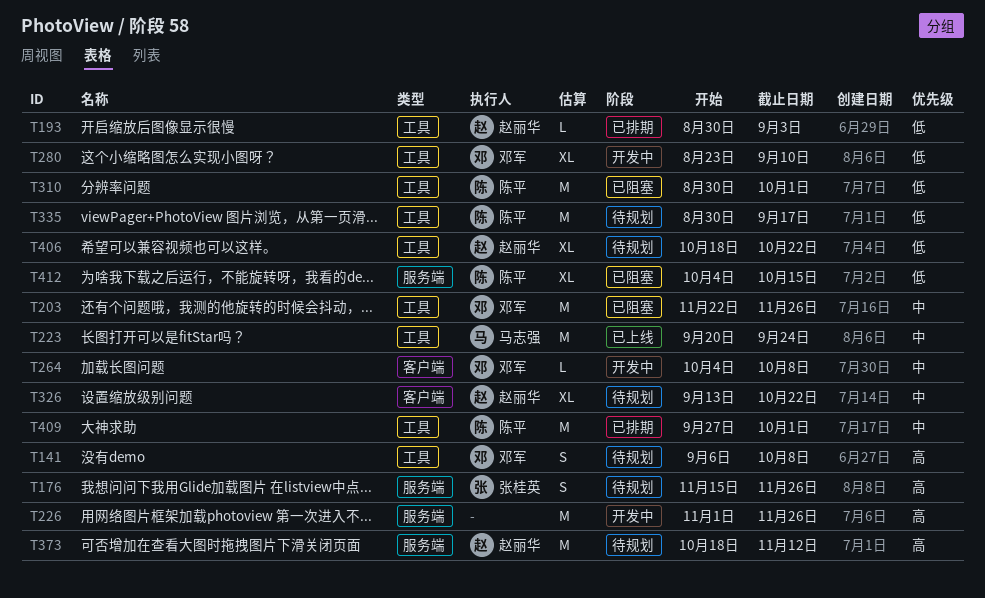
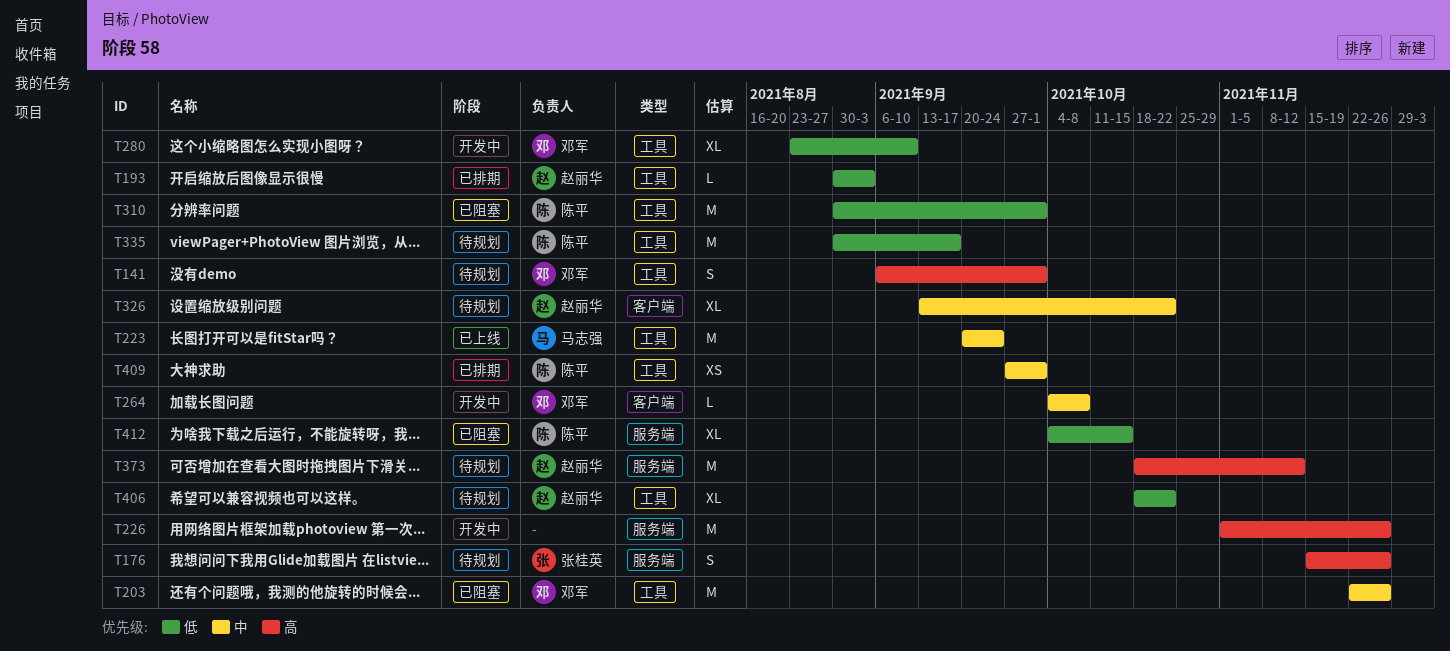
T141, due: Oct 8 -> Oct 1
T409, estimate: M -> XS

